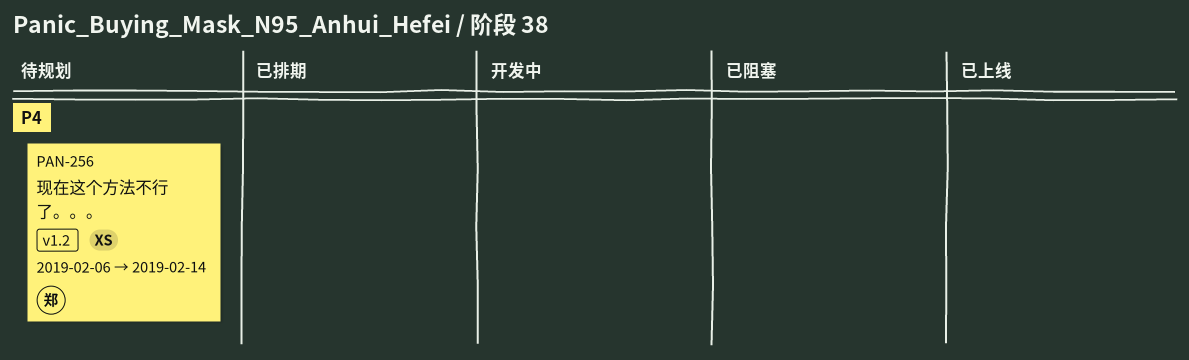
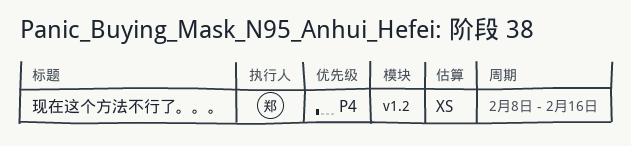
现在这个方法不行了。。。, start: Feb 6 -> Feb 8
现在这个方法不行了。。。, due: Feb 14 -> Feb 16

